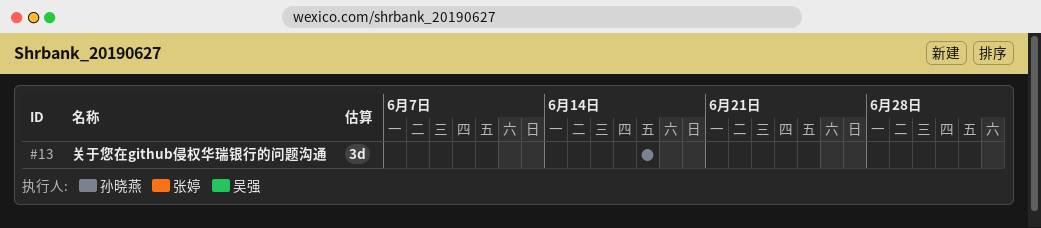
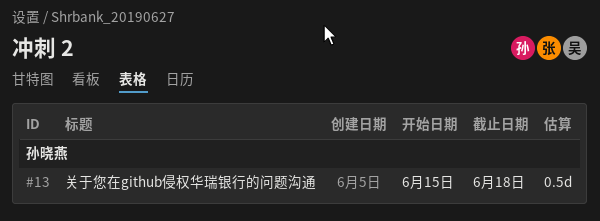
#13, estimate: 3d -> 0.5d
#13, start: Jun 18 -> Jun 15

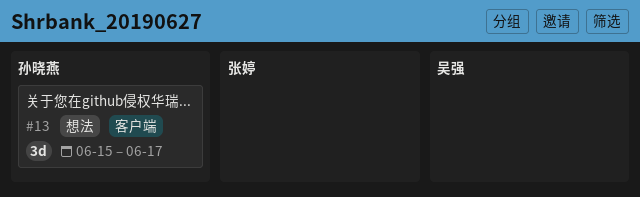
#13, estimate: 0.5d -> 3d
#13, due: Jun 18 -> Jun 17

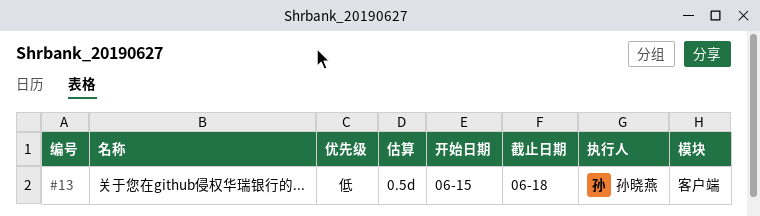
#13, estimate: 3d -> 0.5d
#13, due: Jun 17 -> Jun 18

